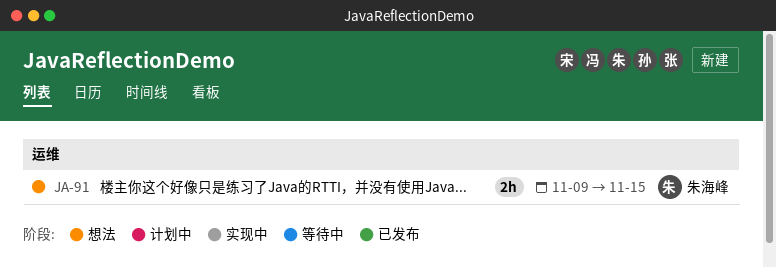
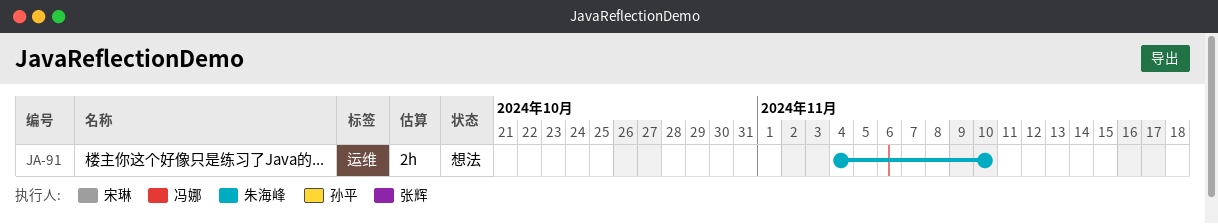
JA-91, start: Nov 9 -> Nov 4
JA-91, due: Nov 15 -> Nov 10

